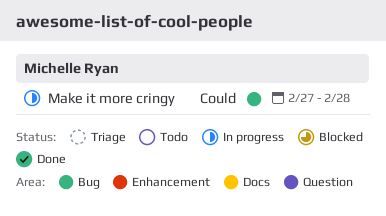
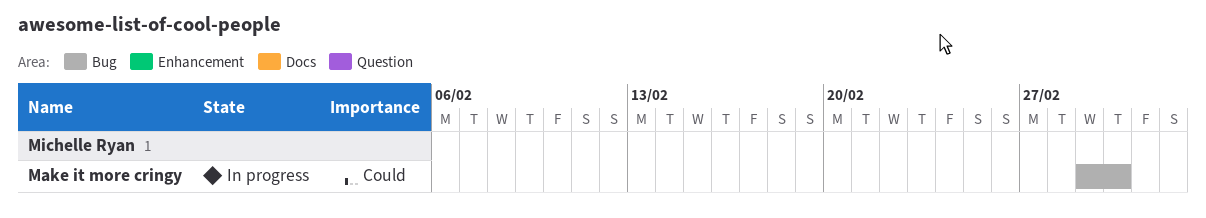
Make it more cringy, start: Feb 27 -> Mar 1
Make it more cringy, due: Feb 28 -> Mar 2

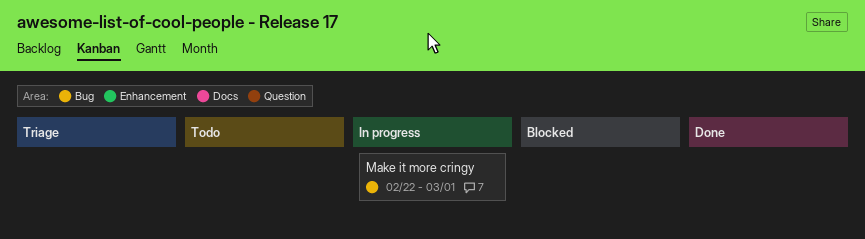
Make it more cringy, start: Mar 1 -> Feb 22
Make it more cringy, due: Mar 2 -> Mar 1

